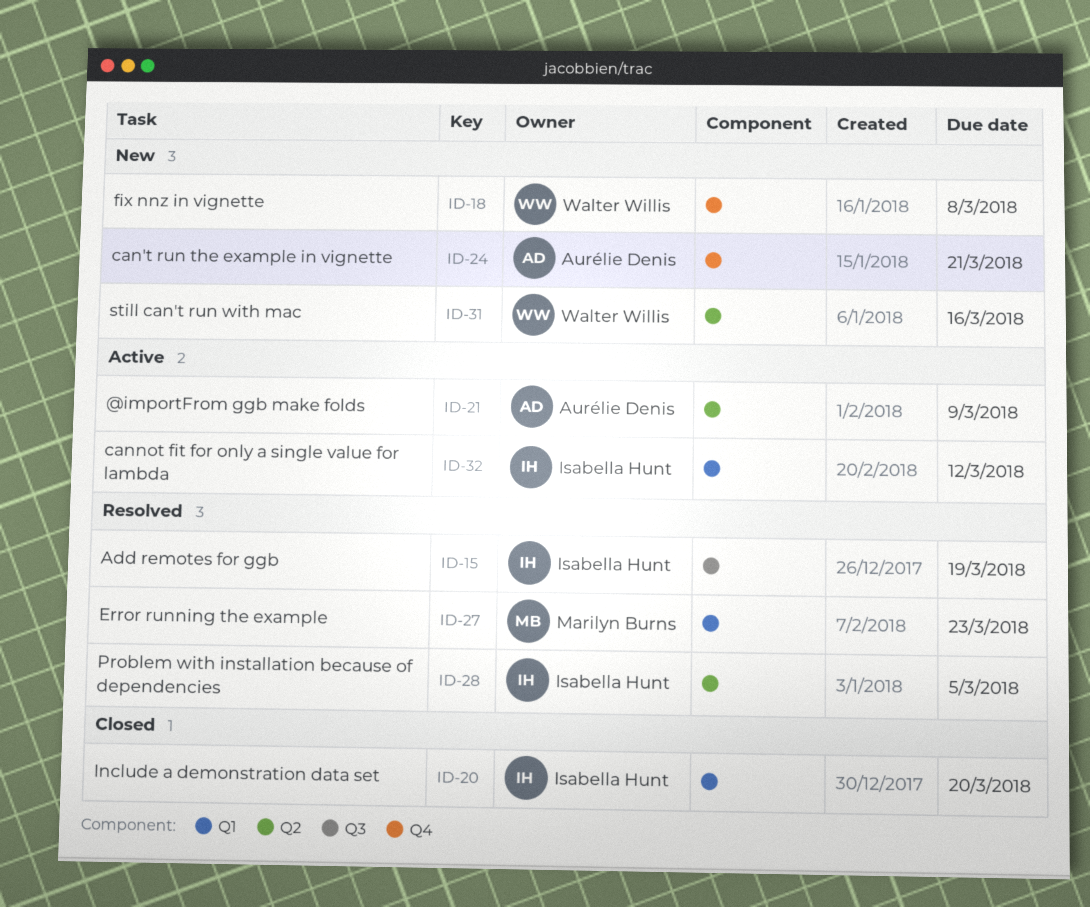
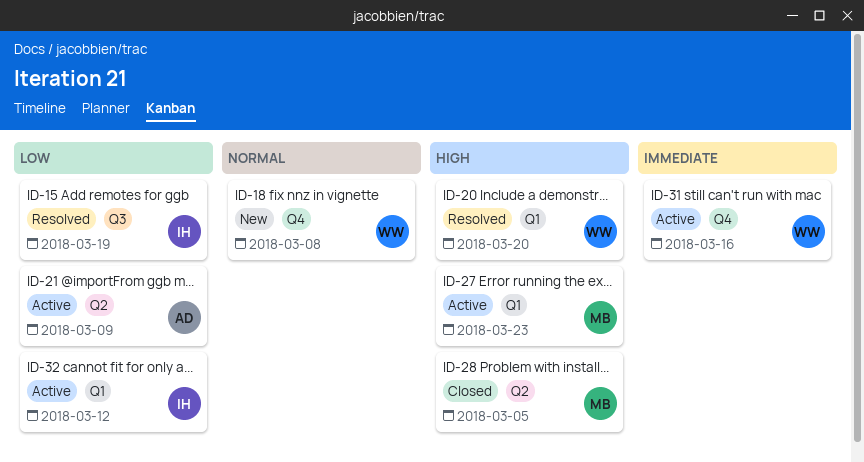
ID-20, status: Closed -> Resolved
ID-20, owner: Isabella Hunt -> Walter Willis
ID-24: present -> none
ID-27, status: Resolved -> Active
ID-28, status: Resolved -> Closed
ID-28, owner: Isabella Hunt -> Marilyn Burns
ID-31, status: New -> Active
ID-31, label: Q2 -> Q4

